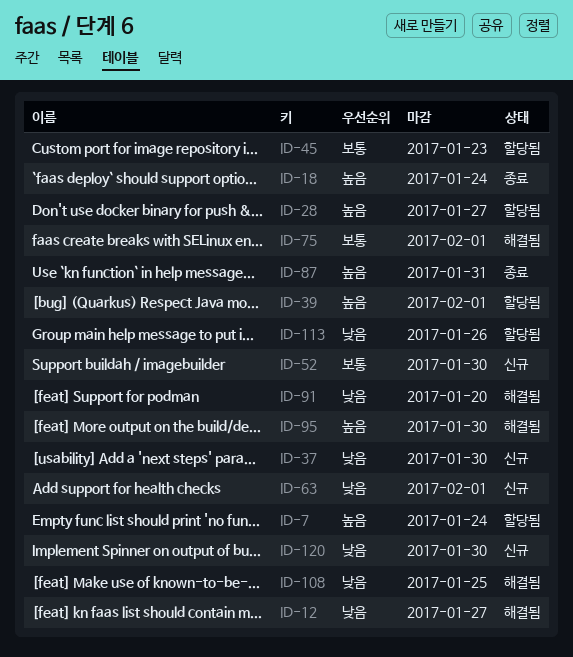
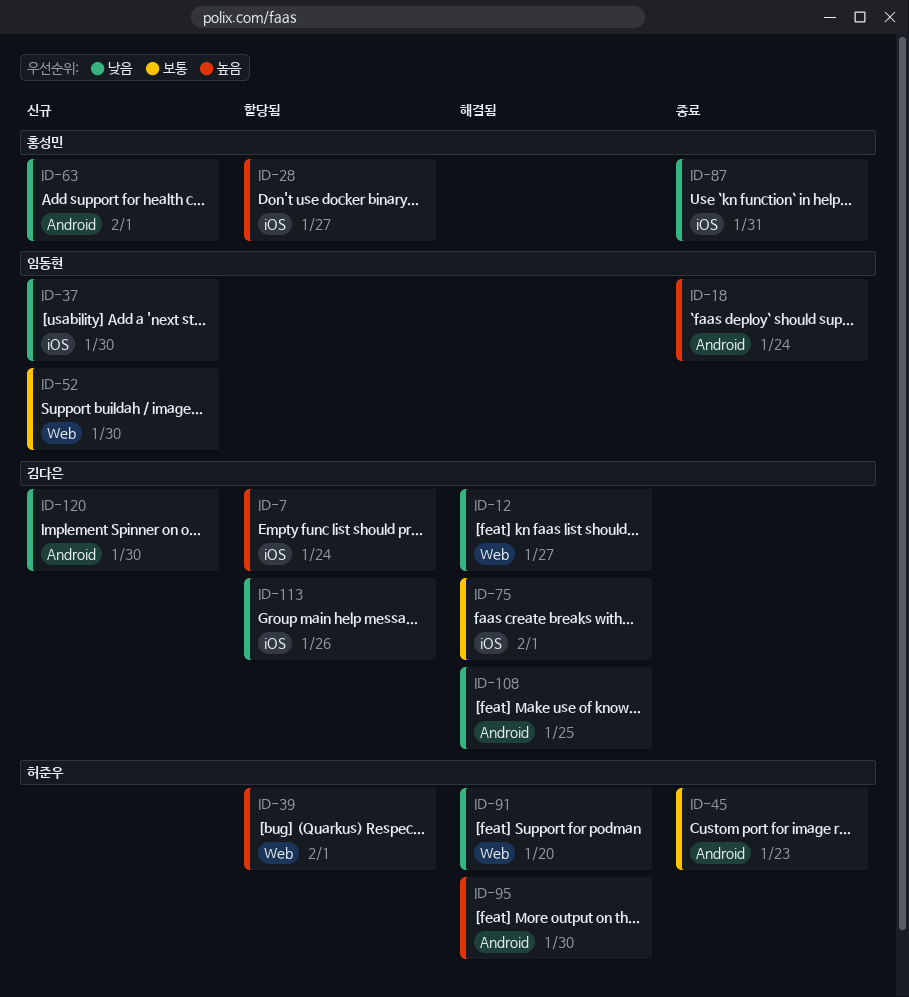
ID-45, status: 할당됨 -> 종료
ID-87, priority: 높음 -> 낮음

